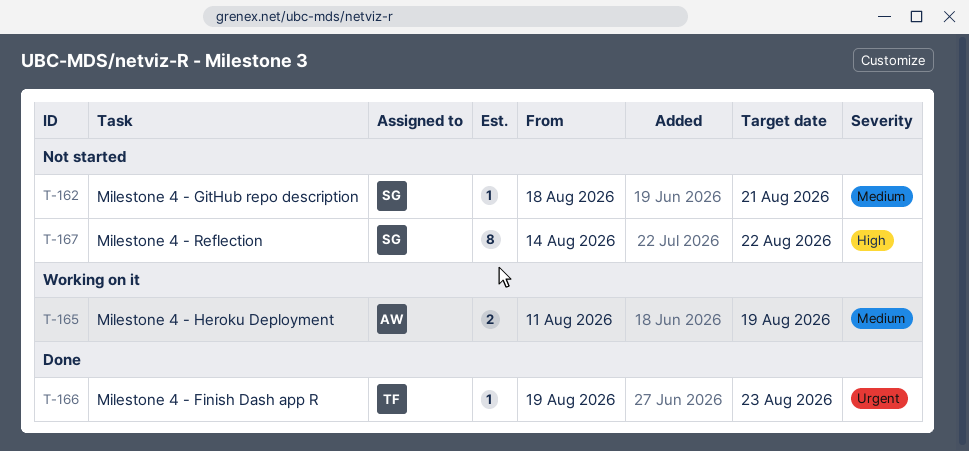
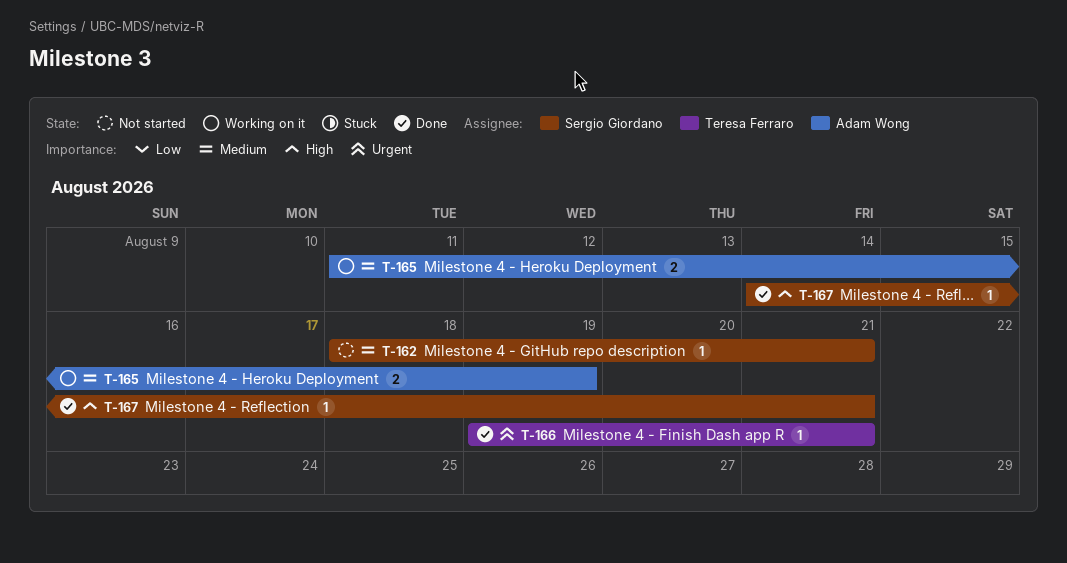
T-166, due: Aug 23 -> Aug 21
T-167, status: Not started -> Done
T-167, estimate: 8 -> 1
T-167, due: Aug 22 -> Aug 21

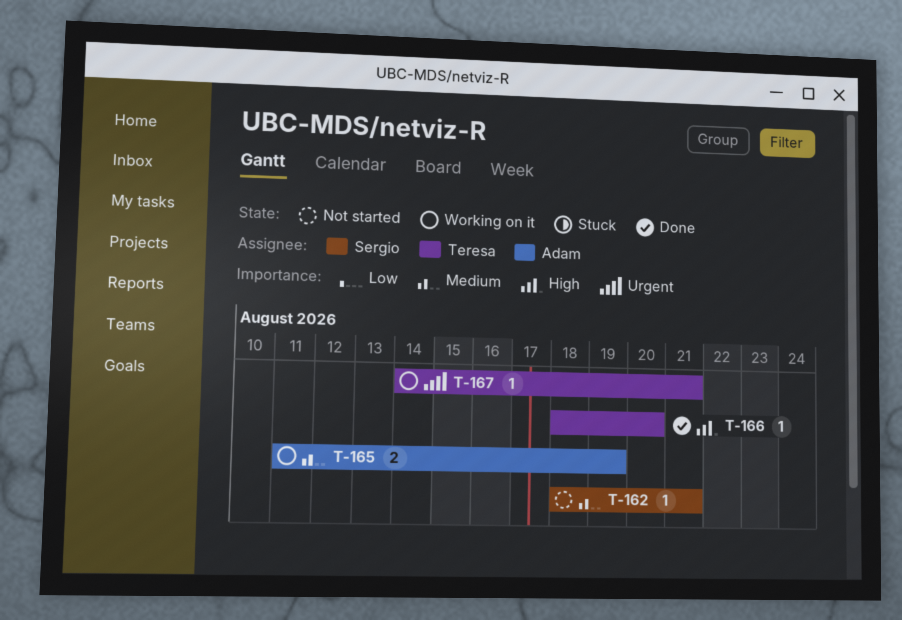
T-166, priority: Urgent -> High
T-166, start: Aug 19 -> Aug 18
T-166, due: Aug 21 -> Aug 20
T-167, status: Done -> Working on it
T-167, owner: Sergio Giordano -> Teresa Ferraro
T-167, priority: High -> Urgent

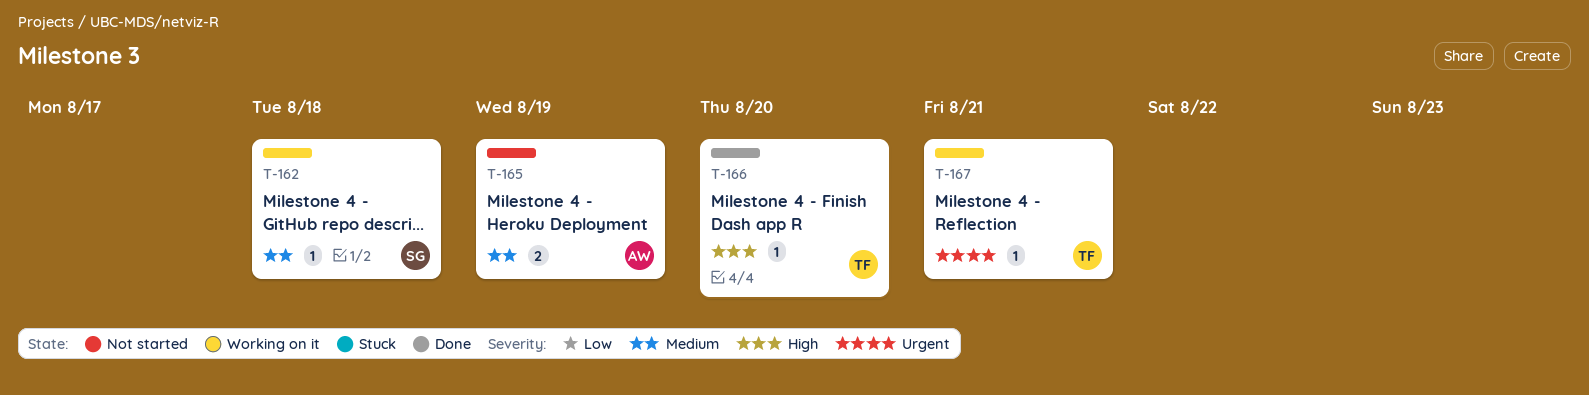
T-162, status: Not started -> Working on it
T-162, due: Aug 21 -> Aug 18
T-165, status: Working on it -> Not started

